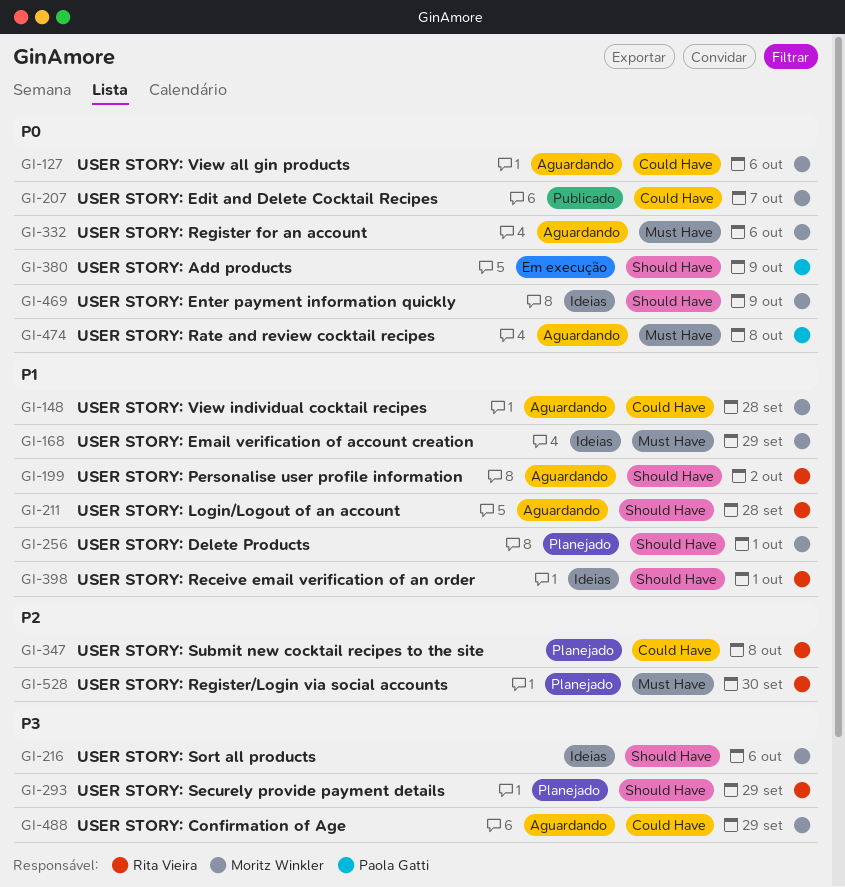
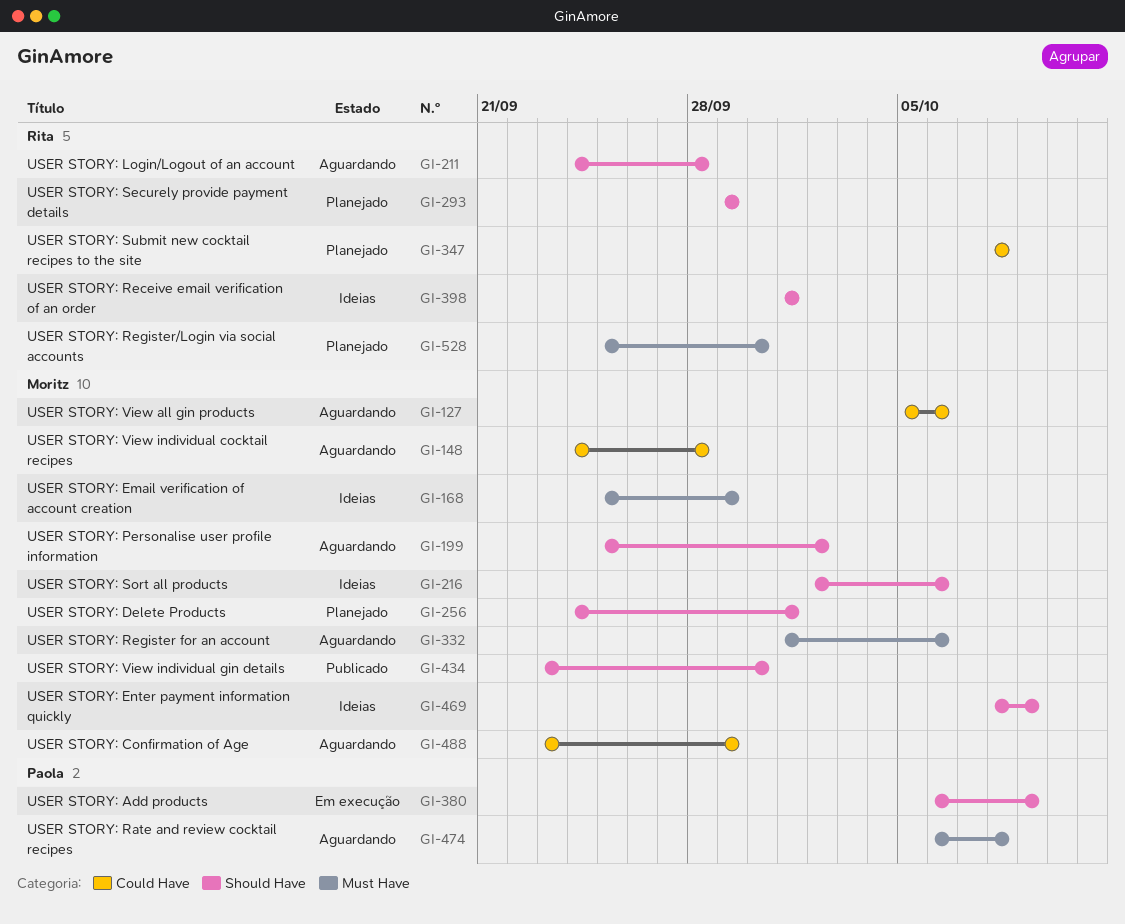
GI-199, owner: Rita Vieira -> Moritz Winkler
GI-207: present -> none
GI-434: none -> present

